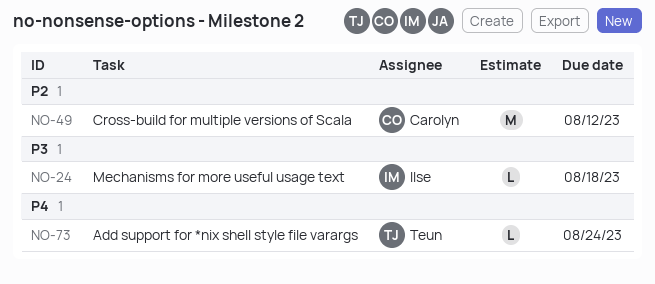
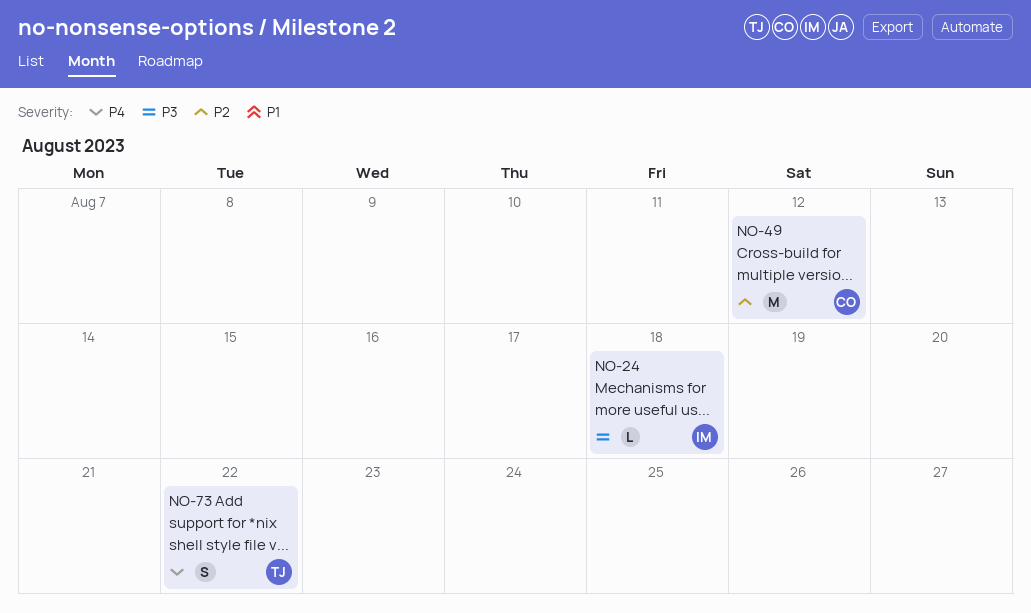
NO-73, estimate: L -> S
NO-73, due: Aug 24 -> Aug 22

